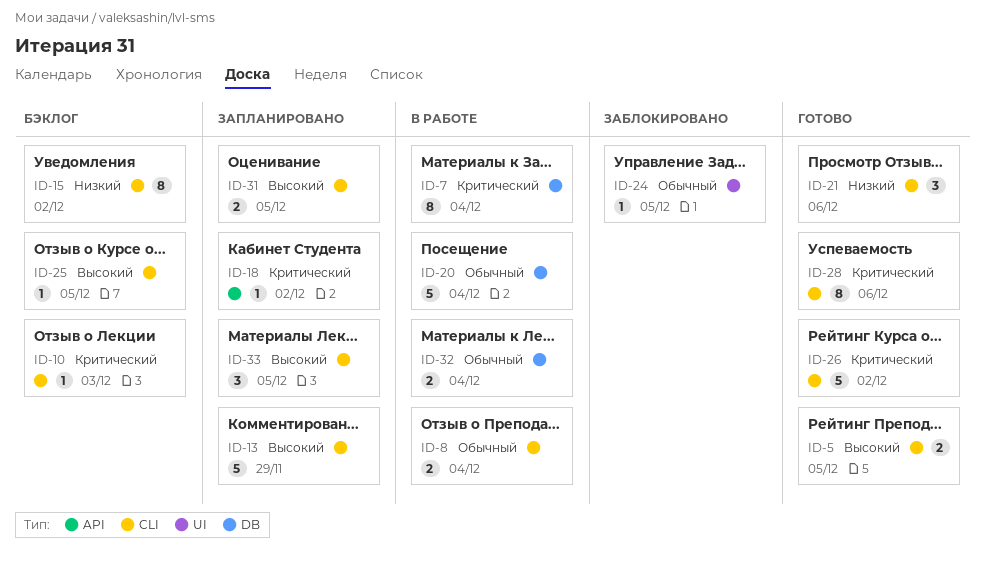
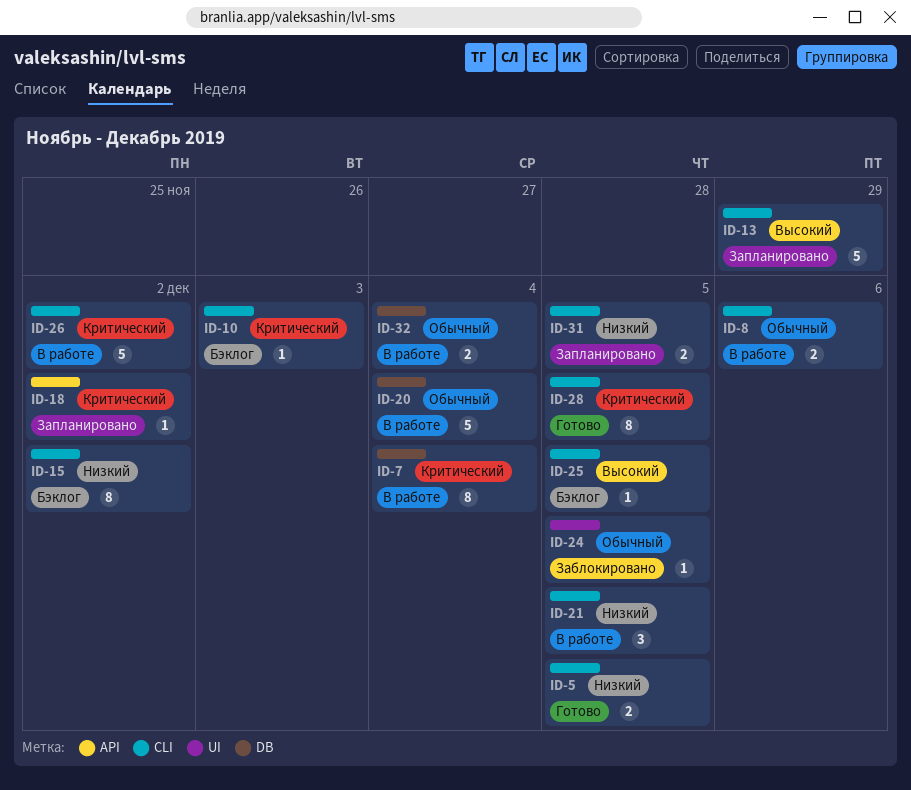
ID-5, priority: Высокий -> Низкий
ID-8, due: Dec 4 -> Dec 6
ID-21, status: Готово -> В работе
ID-21, due: Dec 6 -> Dec 5
ID-26, status: Готово -> В работе
ID-28, due: Dec 6 -> Dec 5
ID-31, priority: Высокий -> Низкий
ID-33: present -> none

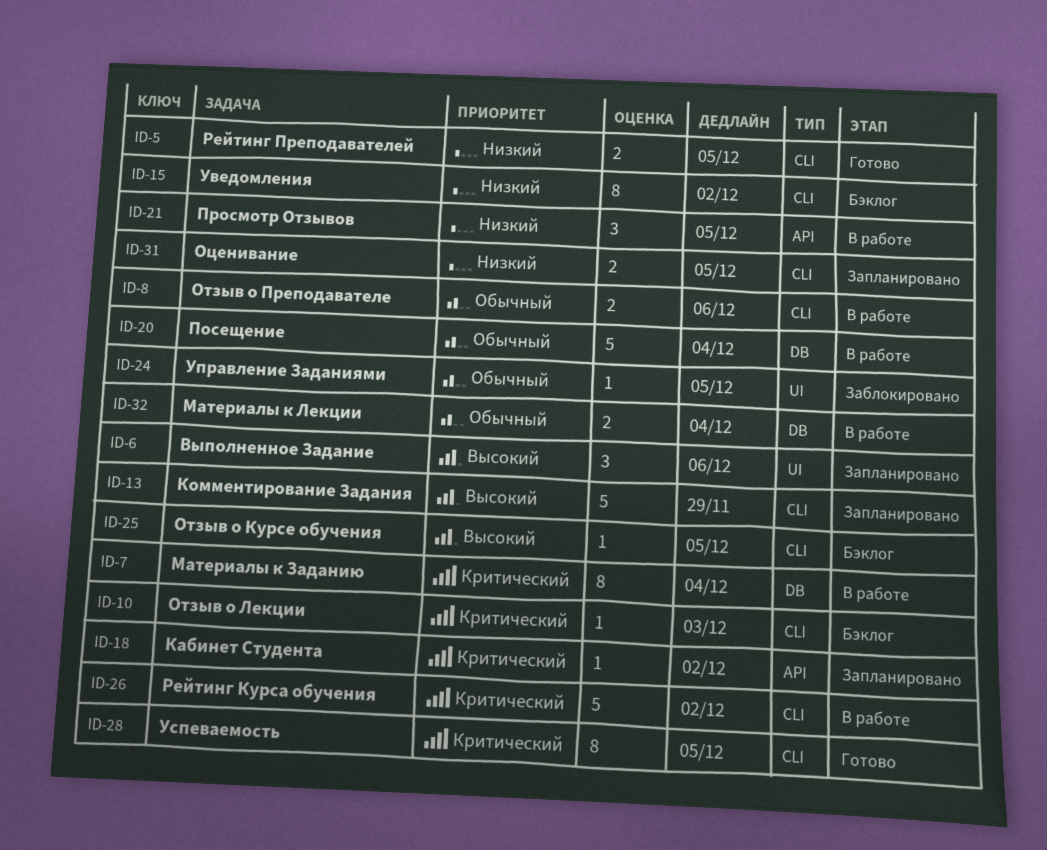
ID-6: none -> present
ID-21, label: CLI -> API

